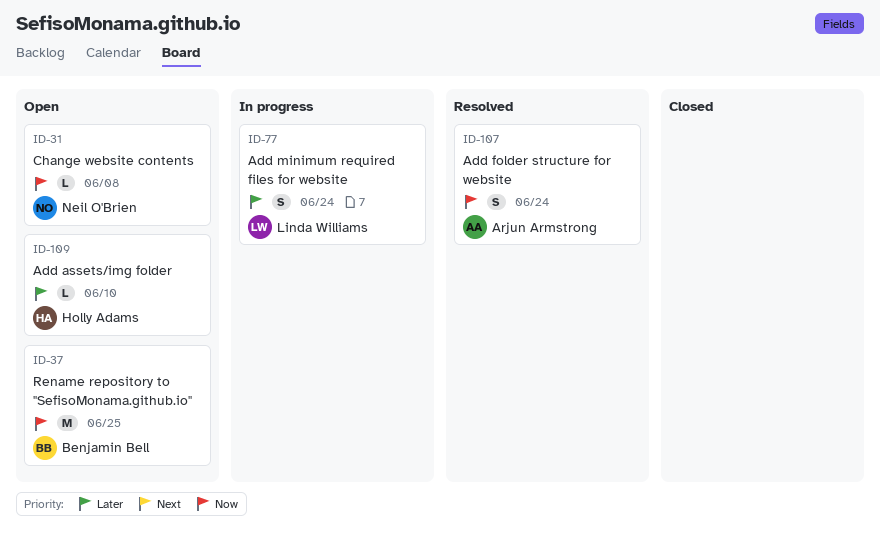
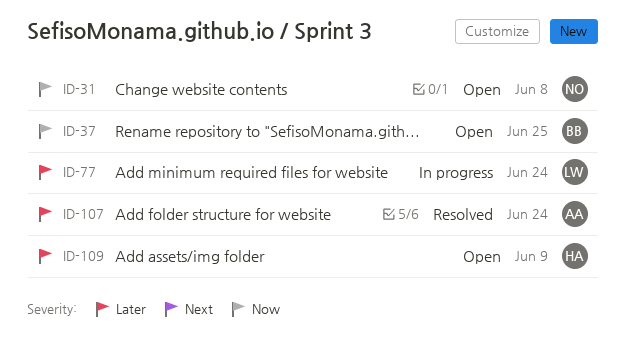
ID-107, priority: Now -> Later
ID-109, due: Jun 10 -> Jun 9

